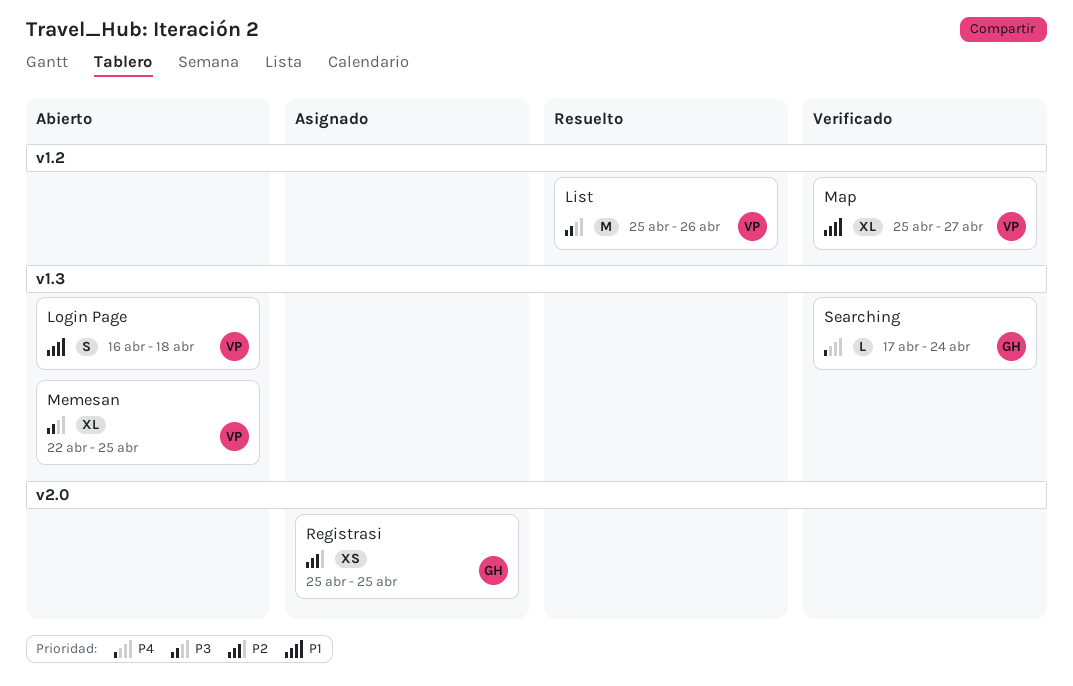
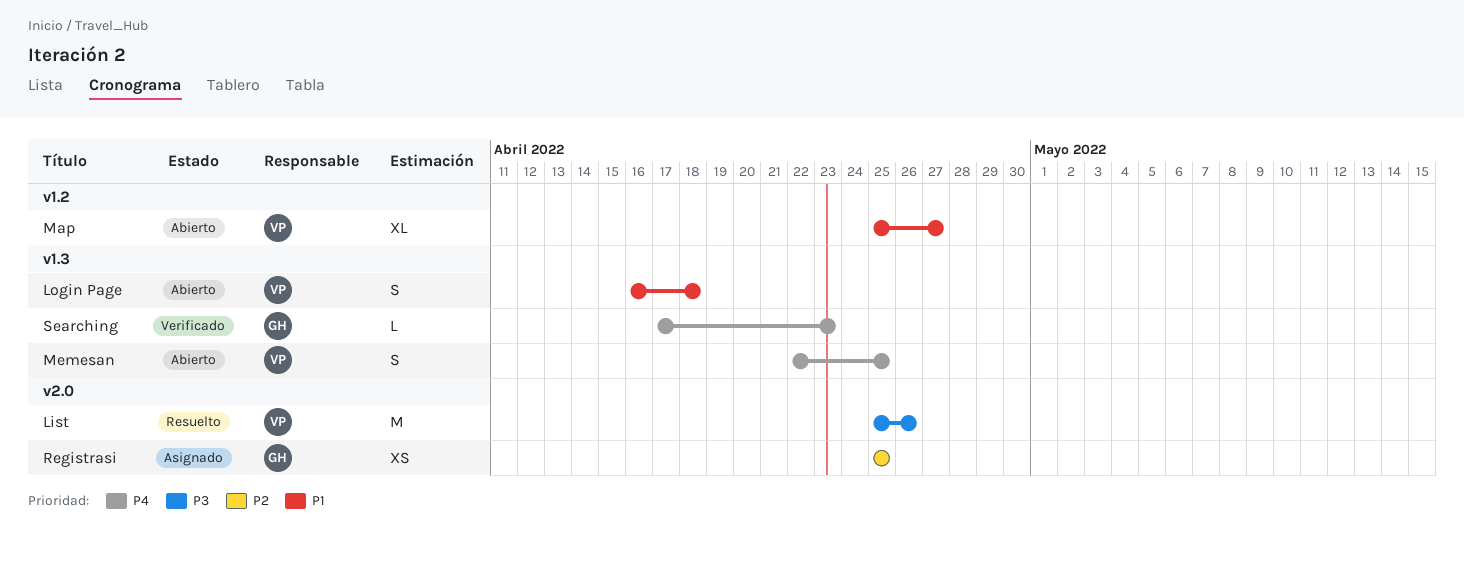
List, label: v1.2 -> v2.0
Map, status: Verificado -> Abierto
Memesan, priority: P3 -> P4
Memesan, estimate: XL -> S
Searching, due: Apr 24 -> Apr 23

